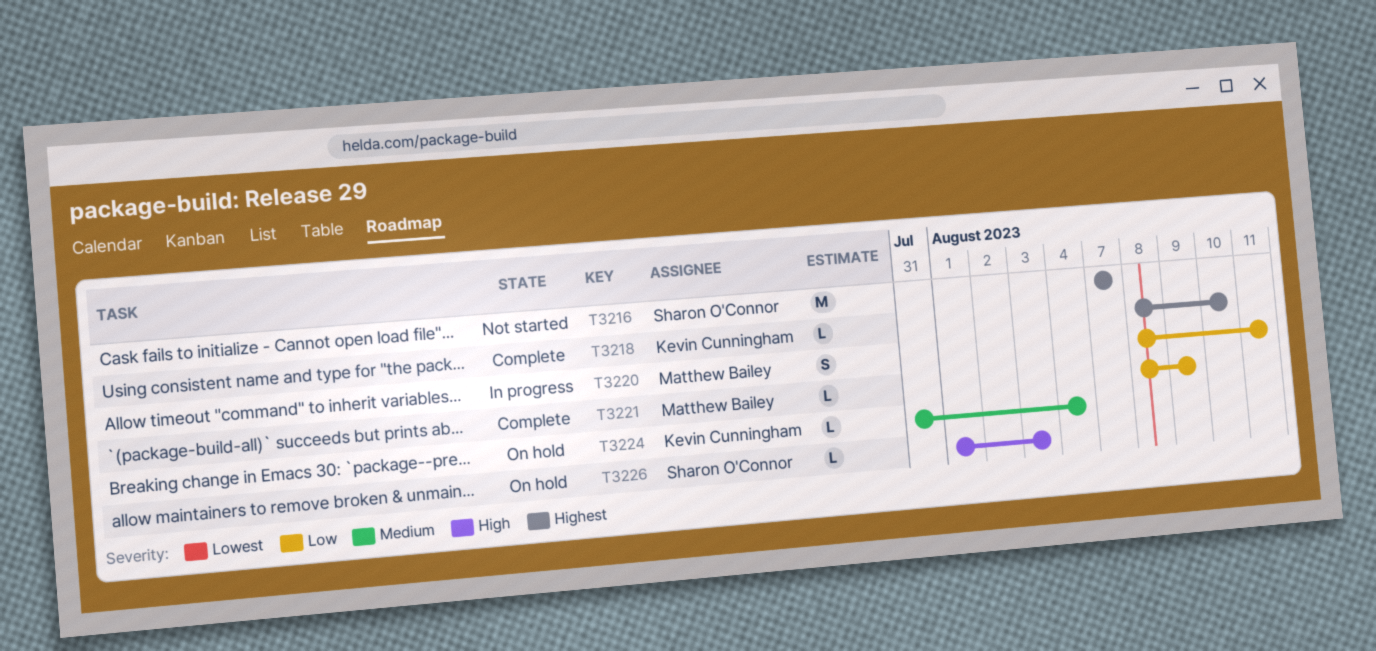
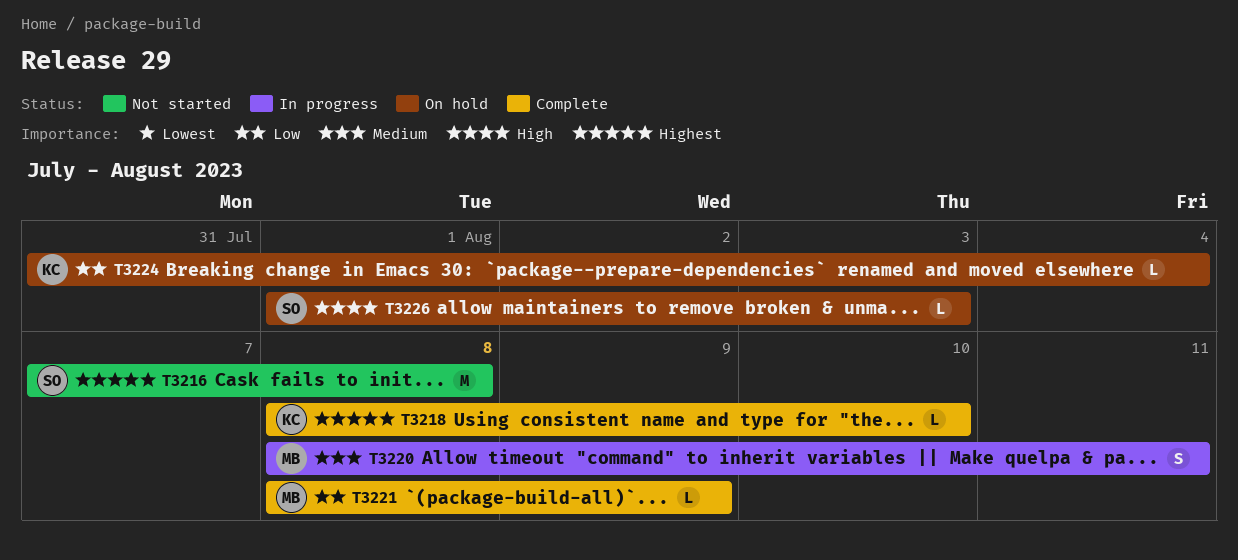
T3216, due: Aug 7 -> Aug 8
T3220, priority: Low -> Medium
T3224, priority: Medium -> Low

